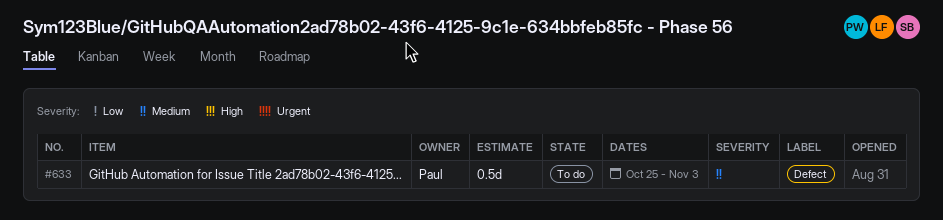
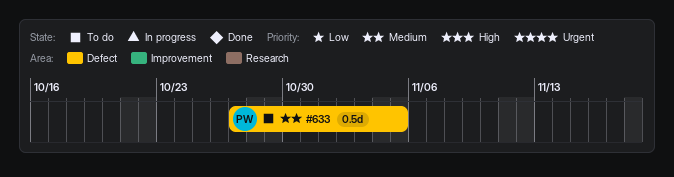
#633, start: Oct 25 -> Oct 27
#633, due: Nov 3 -> Nov 5

